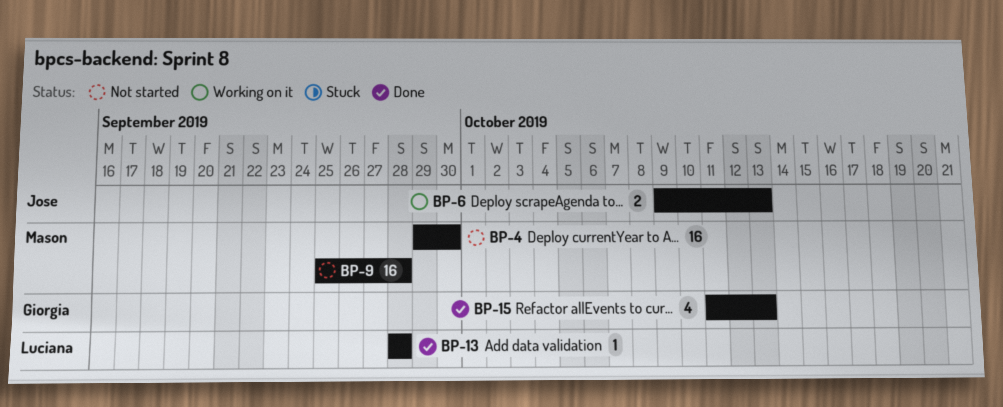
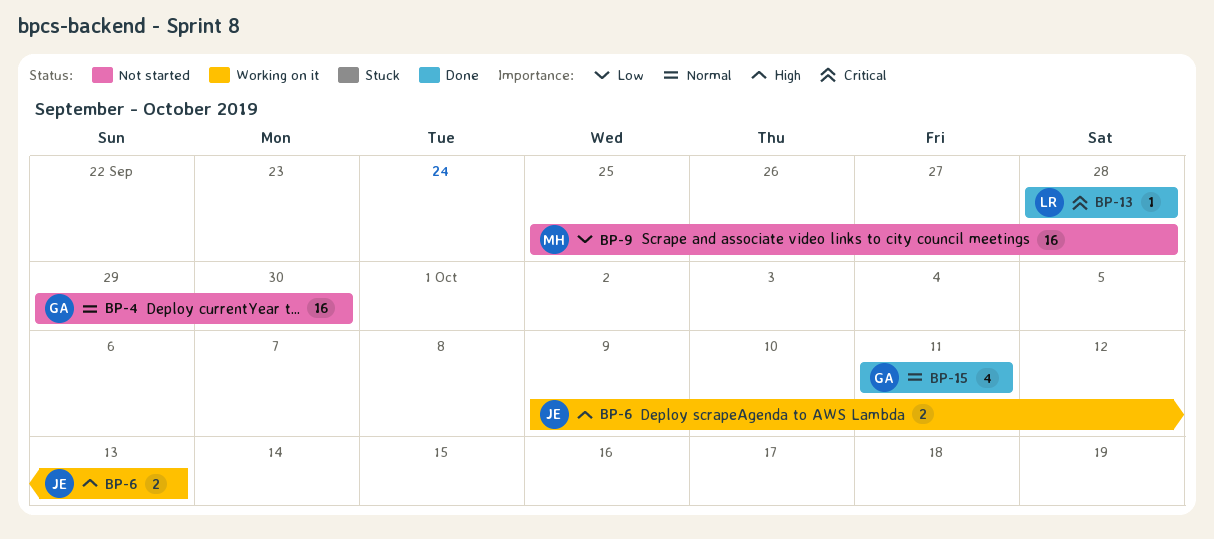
BP-4, owner: Mason -> Giorgia
BP-15, due: Oct 13 -> Oct 11

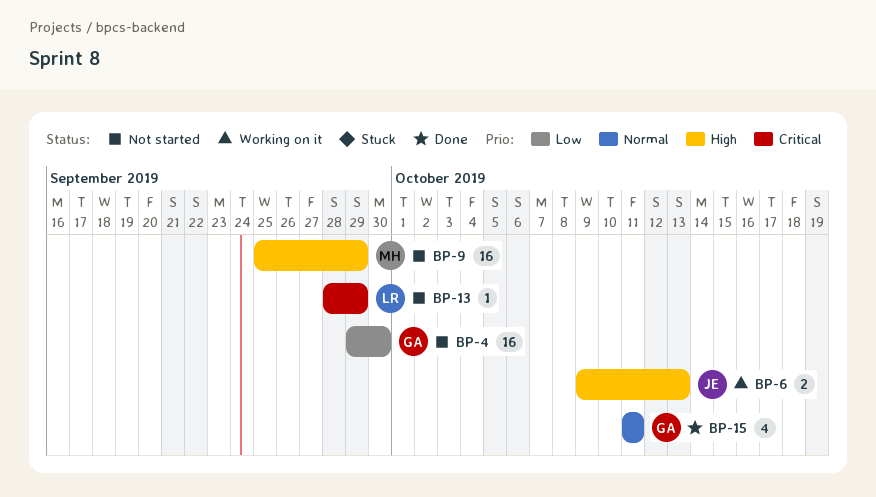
BP-4, priority: Normal -> Low
BP-9, priority: Low -> High
BP-9, due: Sep 28 -> Sep 29
BP-13, status: Done -> Not started
BP-13, due: Sep 28 -> Sep 29

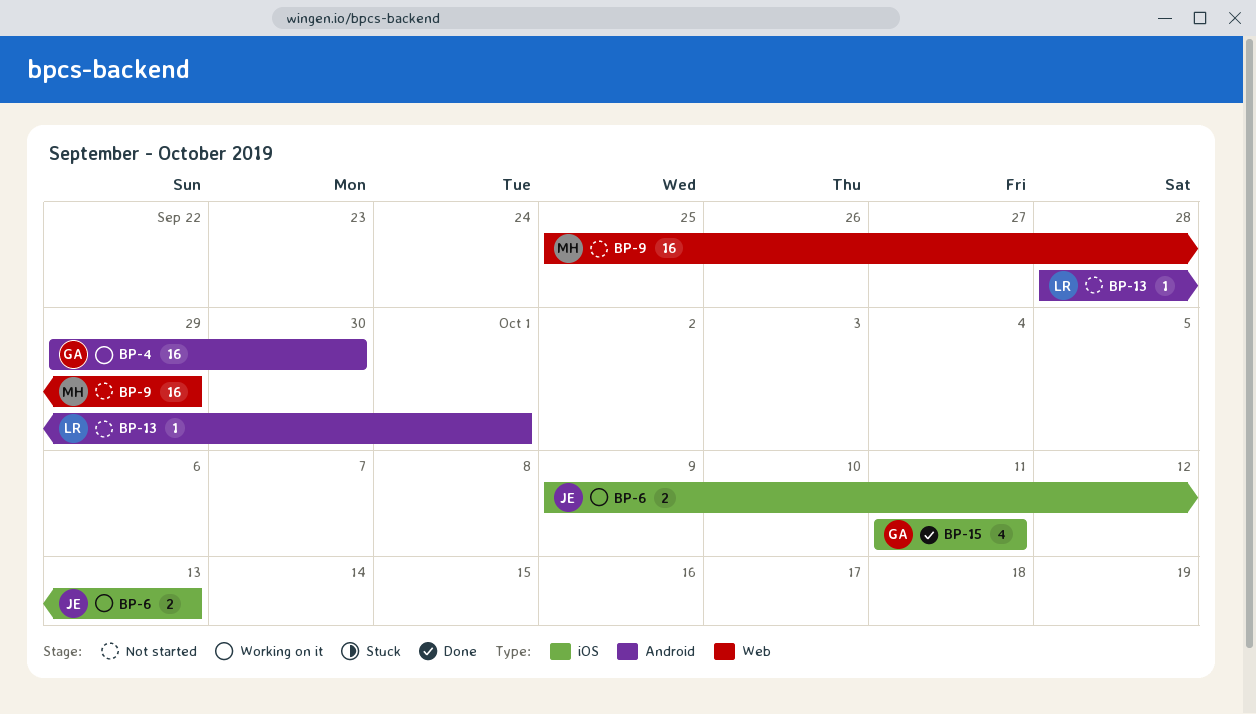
BP-4, status: Not started -> Working on it
BP-13, due: Sep 29 -> Oct 1

